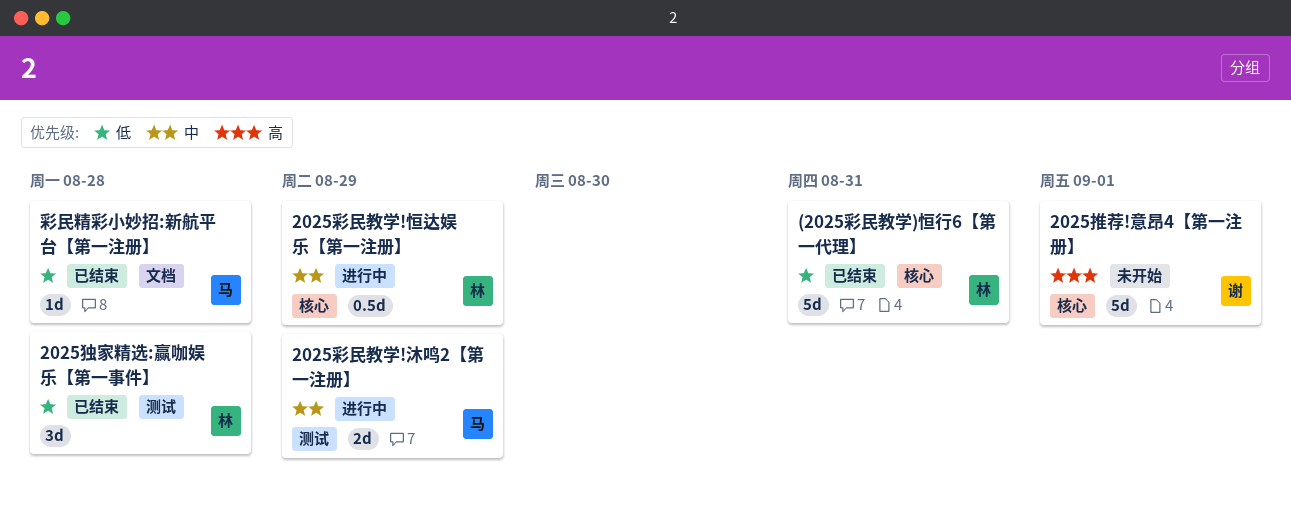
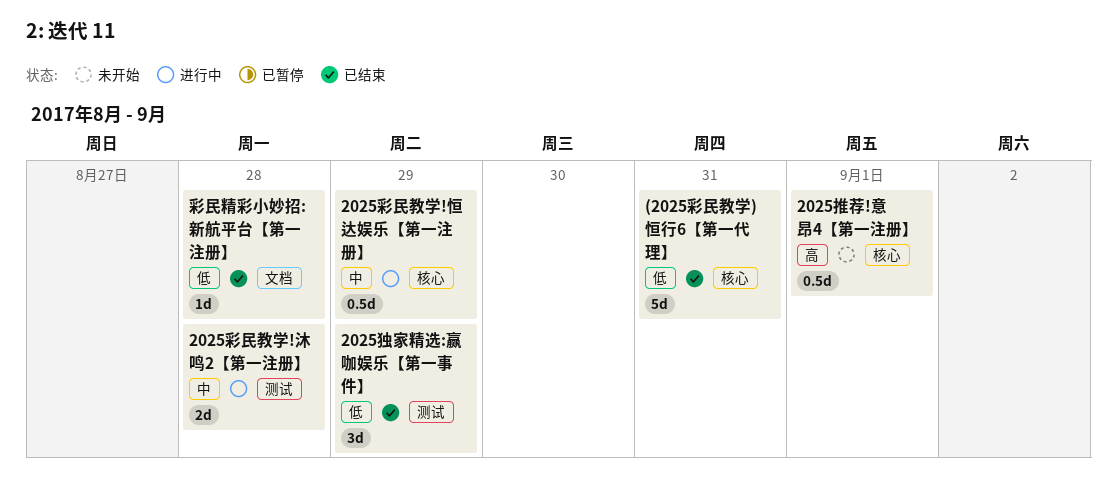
2025彩民教学!沐鸣2【第一注册】, due: Aug 29 -> Aug 28
2025推荐!意昂4【第一注册】, estimate: 5d -> 0.5d
2025独家精选:赢咖娱乐【第一事件】, due: Aug 28 -> Aug 29

